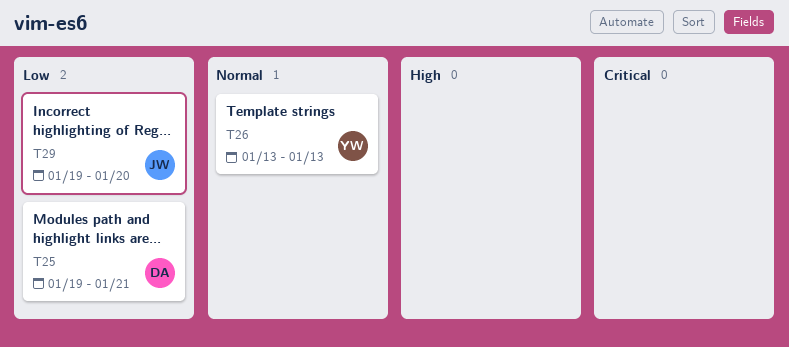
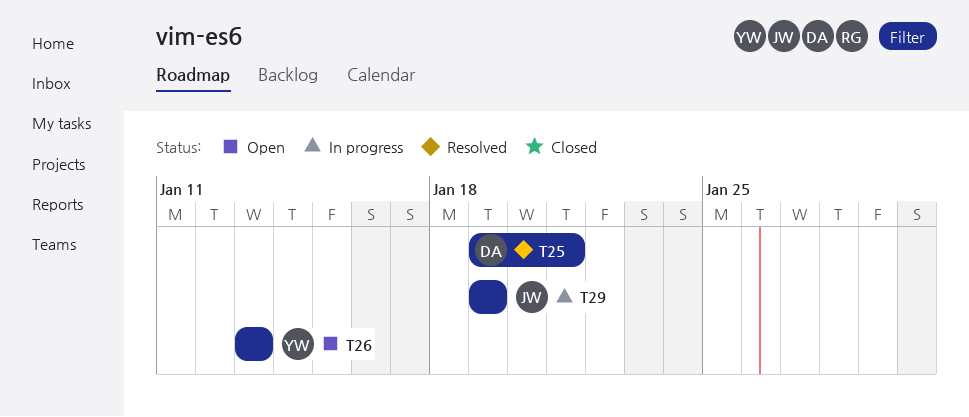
T29, due: Jan 20 -> Jan 19

